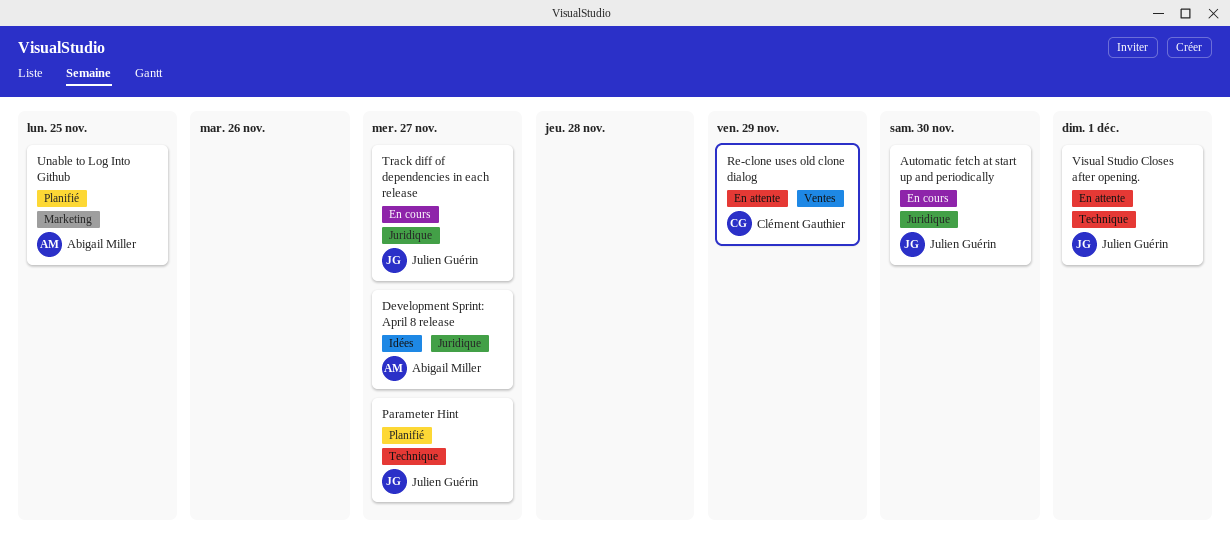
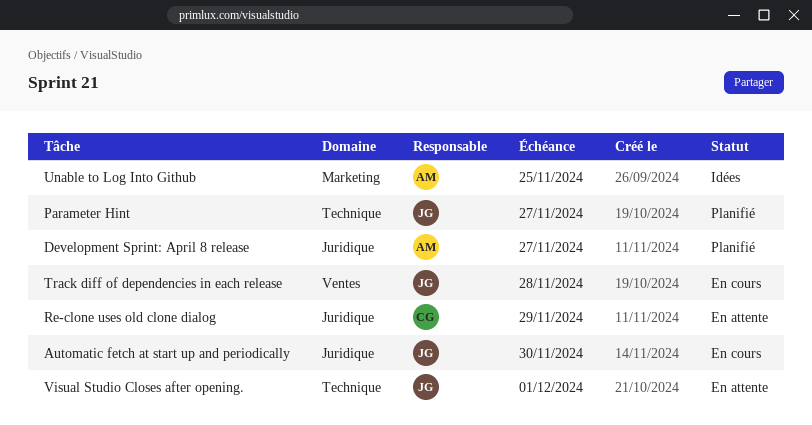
Development Sprint: April 8 release, status: Idées -> Planifié
Re-clone uses old clone dialog, label: Ventes -> Juridique
Track diff of dependencies in each release, label: Juridique -> Ventes
Track diff of dependencies in each release, due: Nov 27 -> Nov 28
Unable to Log Into Github, status: Planifié -> Idées

